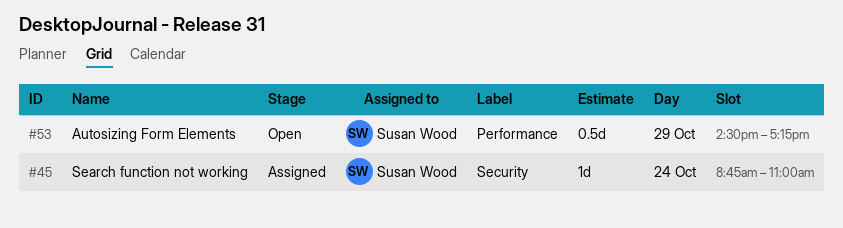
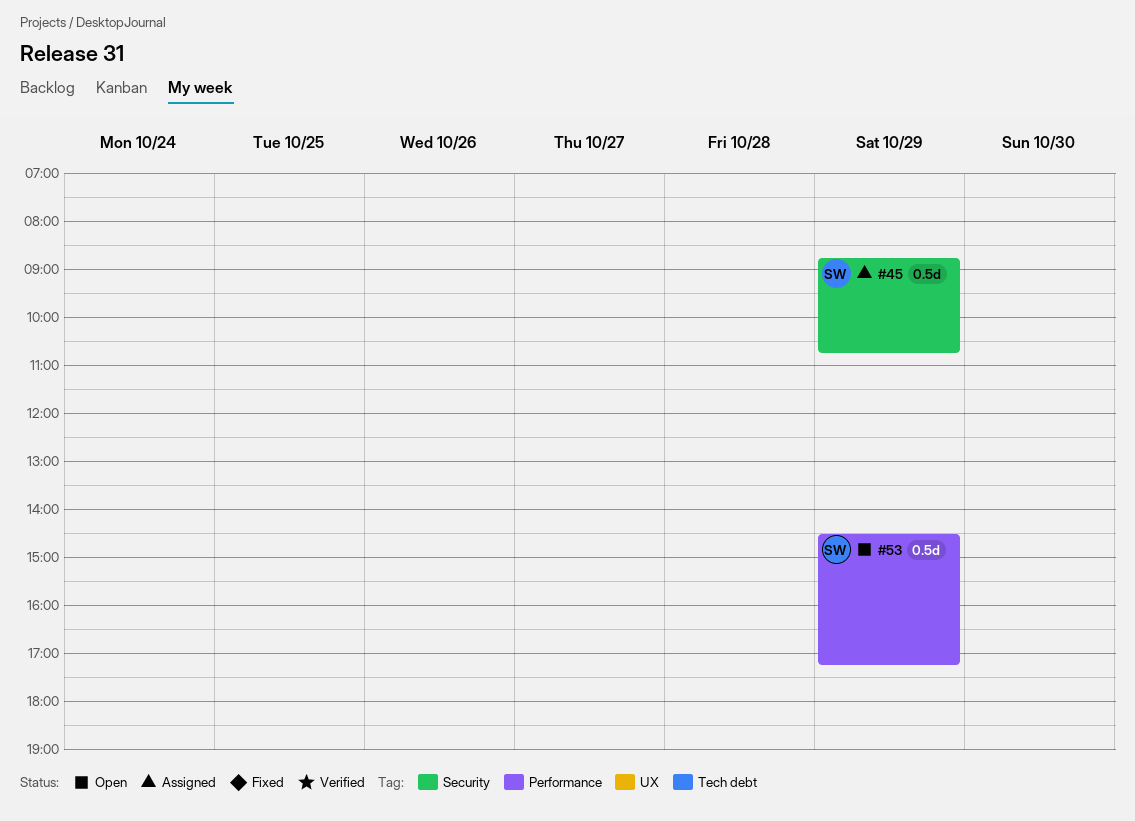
#45, estimate: 1d -> 0.5d
#45, day: Oct 24 -> Oct 29
#45, ends: 11:00 -> 10:45

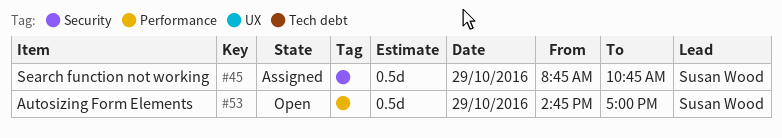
#53, begins: 14:30 -> 14:45
#53, ends: 17:15 -> 17:00

